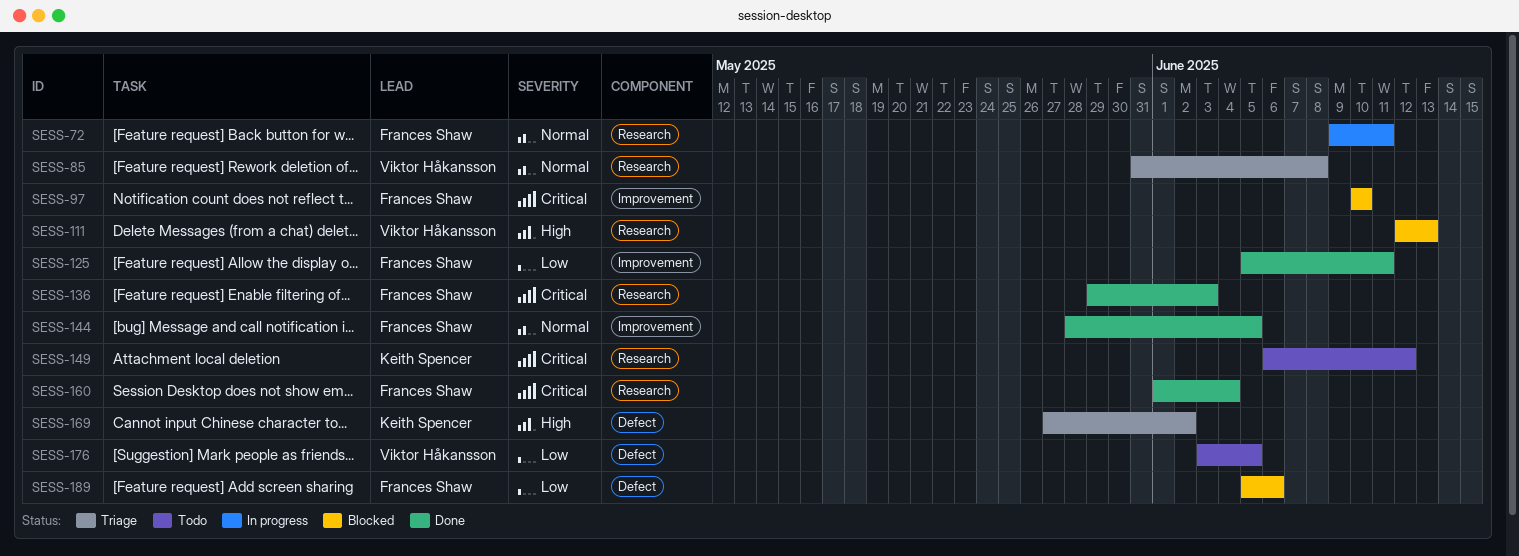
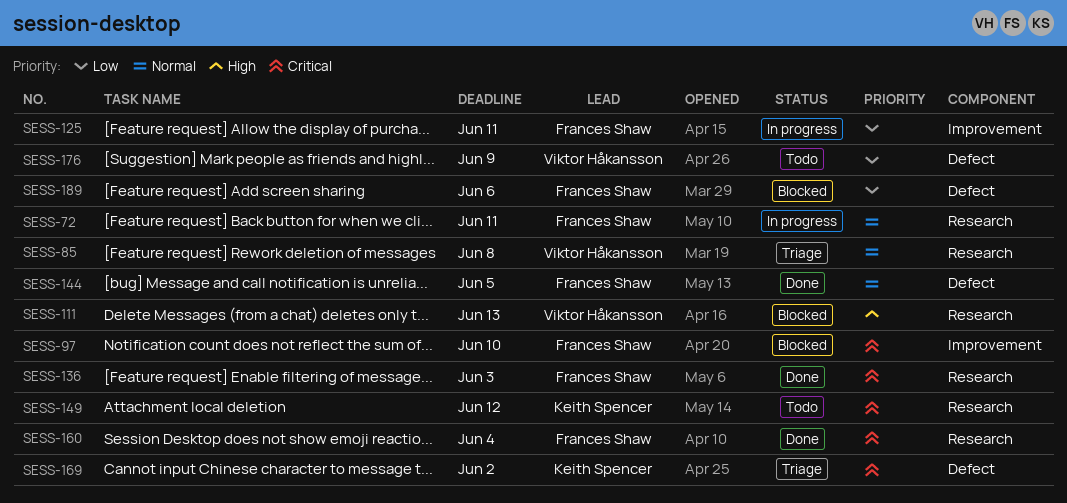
SESS-125, status: Done -> In progress
SESS-144, label: Improvement -> Defect
SESS-169, priority: High -> Critical
SESS-176, due: Jun 5 -> Jun 9

